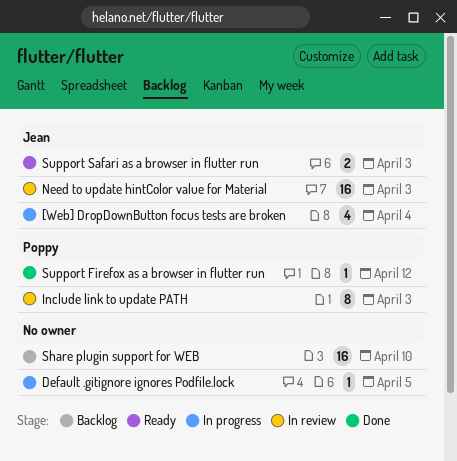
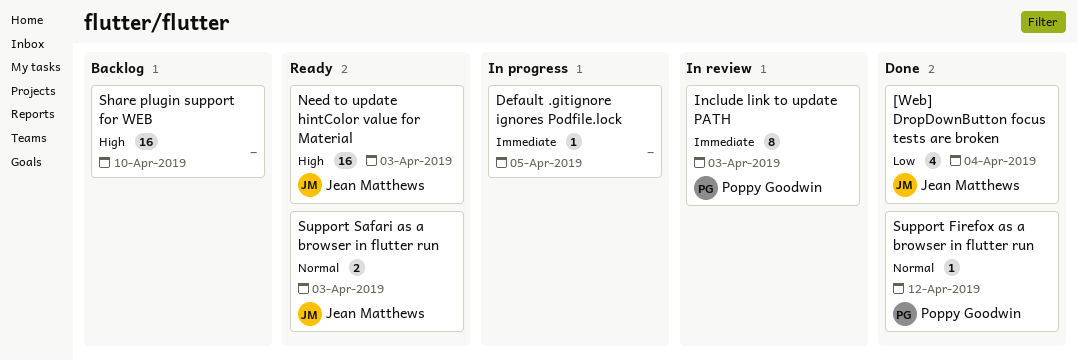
[Web] DropDownButton focus tests are broken, status: In progress -> Done
Need to update hintColor value for Material, status: In review -> Ready

